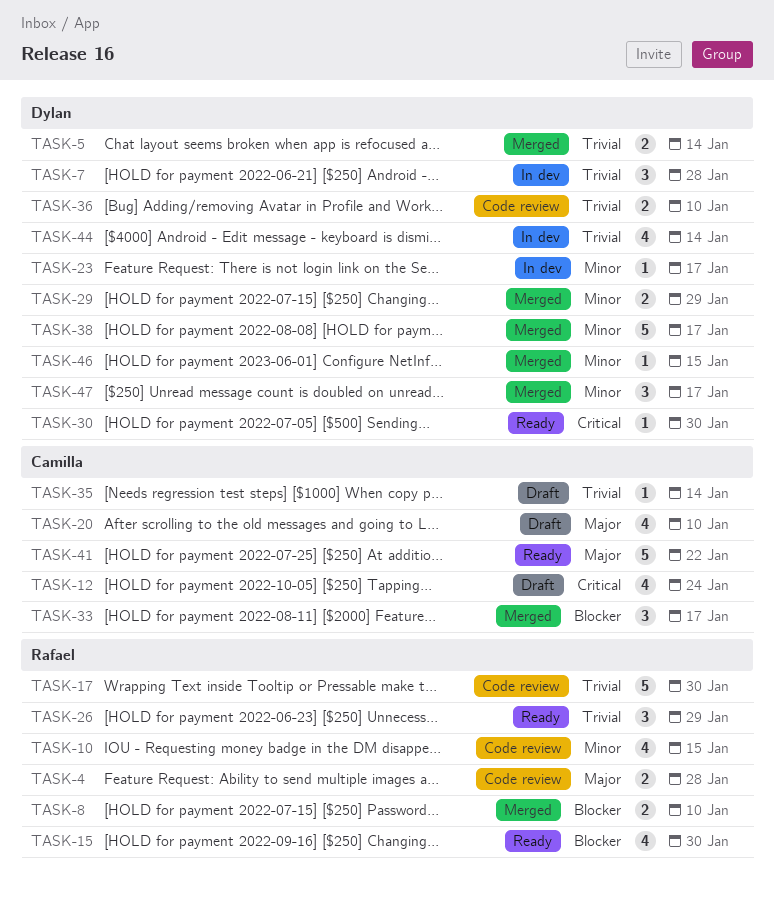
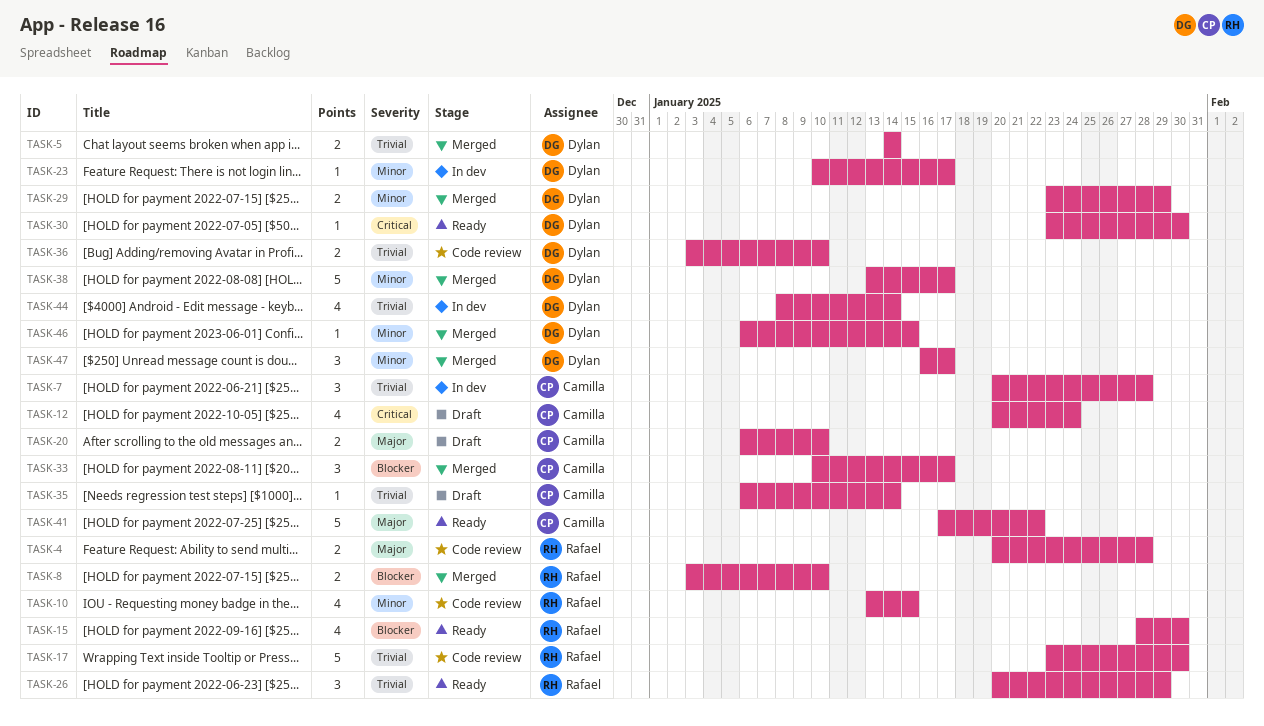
TASK-7, owner: Dylan -> Camilla
TASK-20, estimate: 4 -> 2

